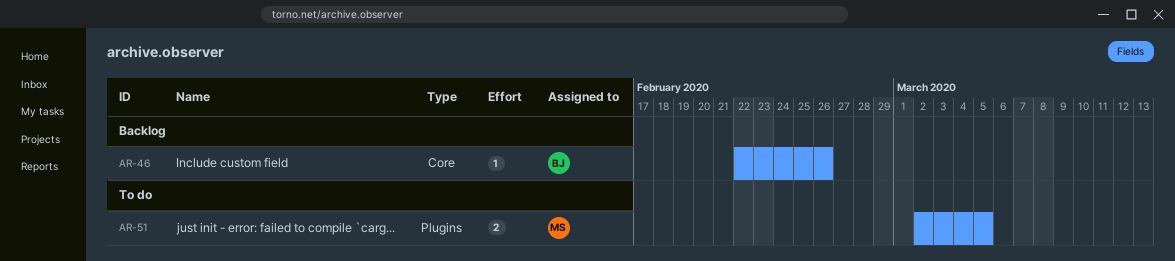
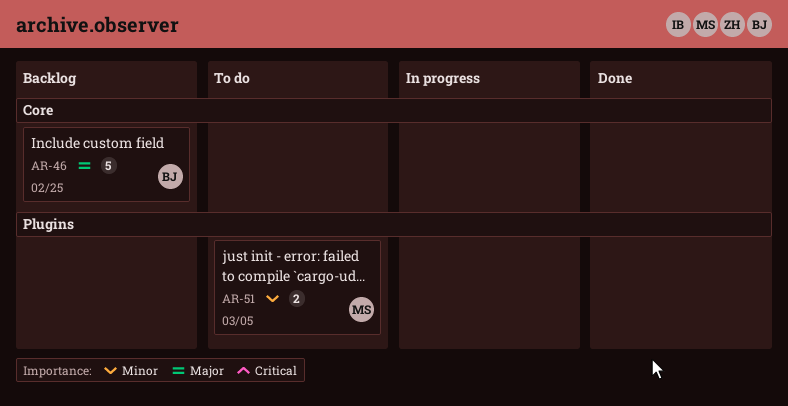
AR-46, estimate: 1 -> 5
AR-46, due: Feb 26 -> Feb 25

